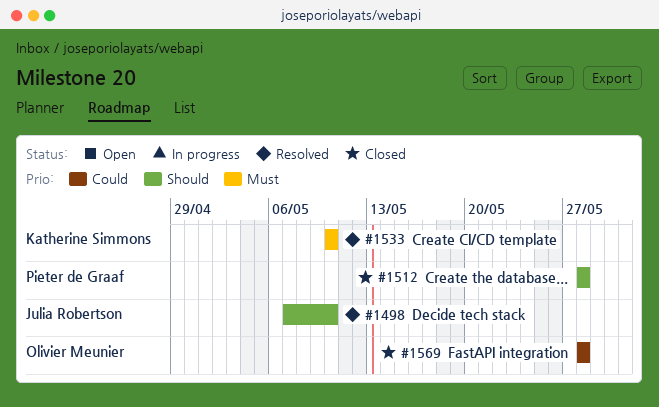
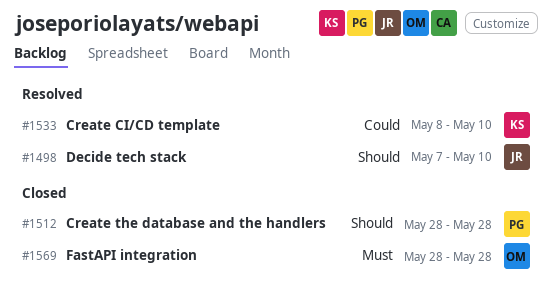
#1533, priority: Must -> Could
#1533, start: May 10 -> May 8
#1569, priority: Could -> Must

